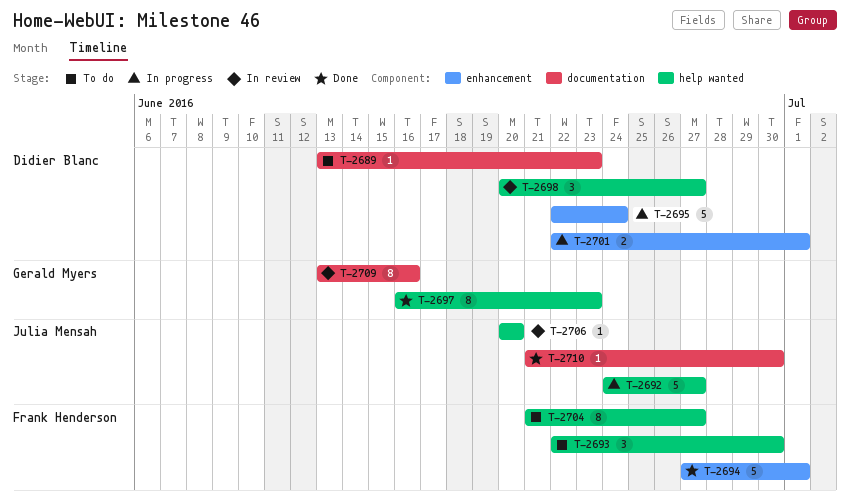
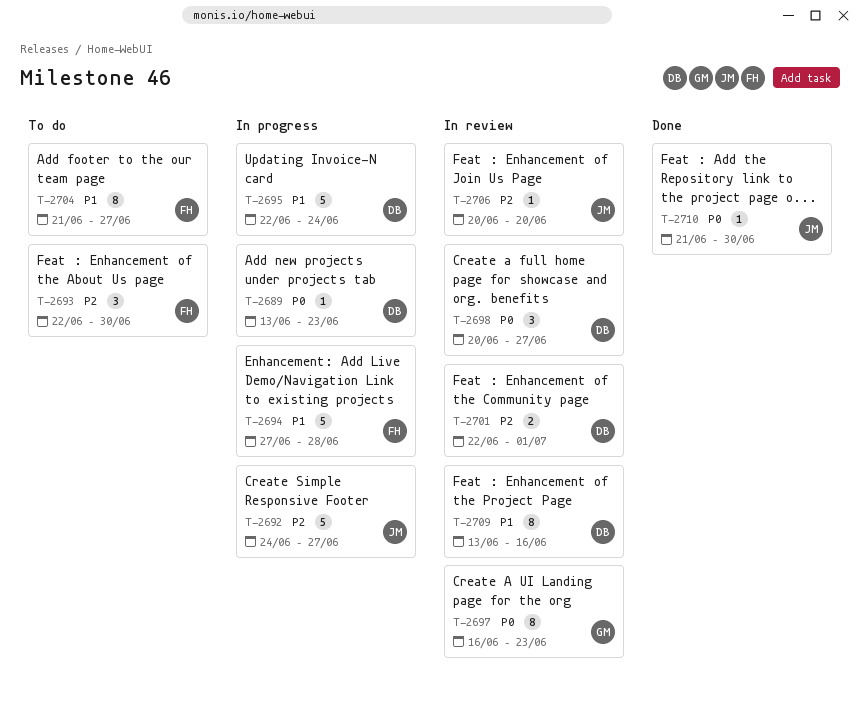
T-2689, status: To do -> In progress
T-2694, status: Done -> In progress
T-2694, due: Jul 1 -> Jun 28
T-2697, status: Done -> In review
T-2701, status: In progress -> In review
T-2709, owner: Gerald Myers -> Didier Blanc

